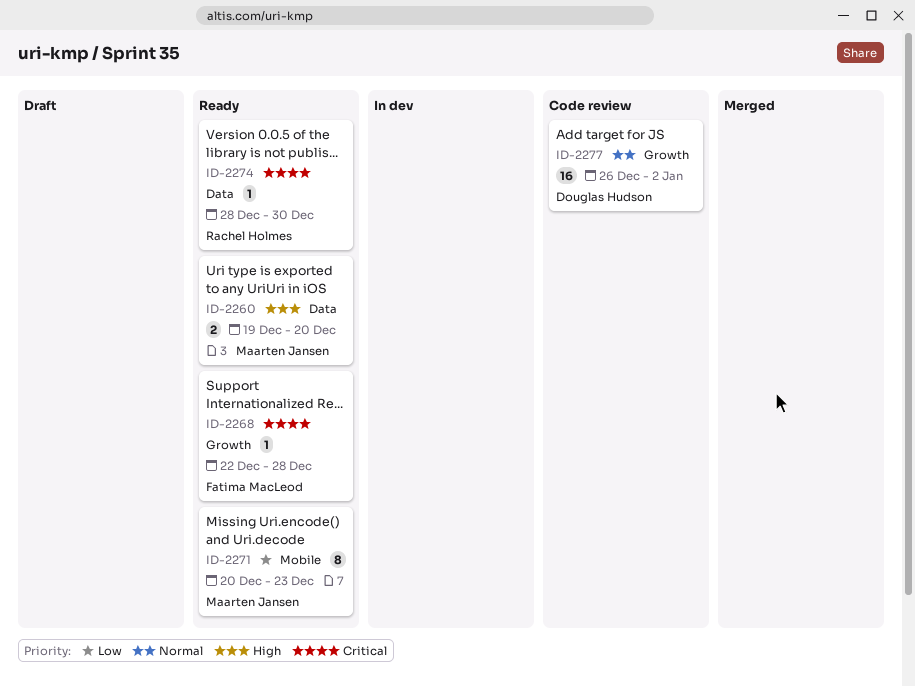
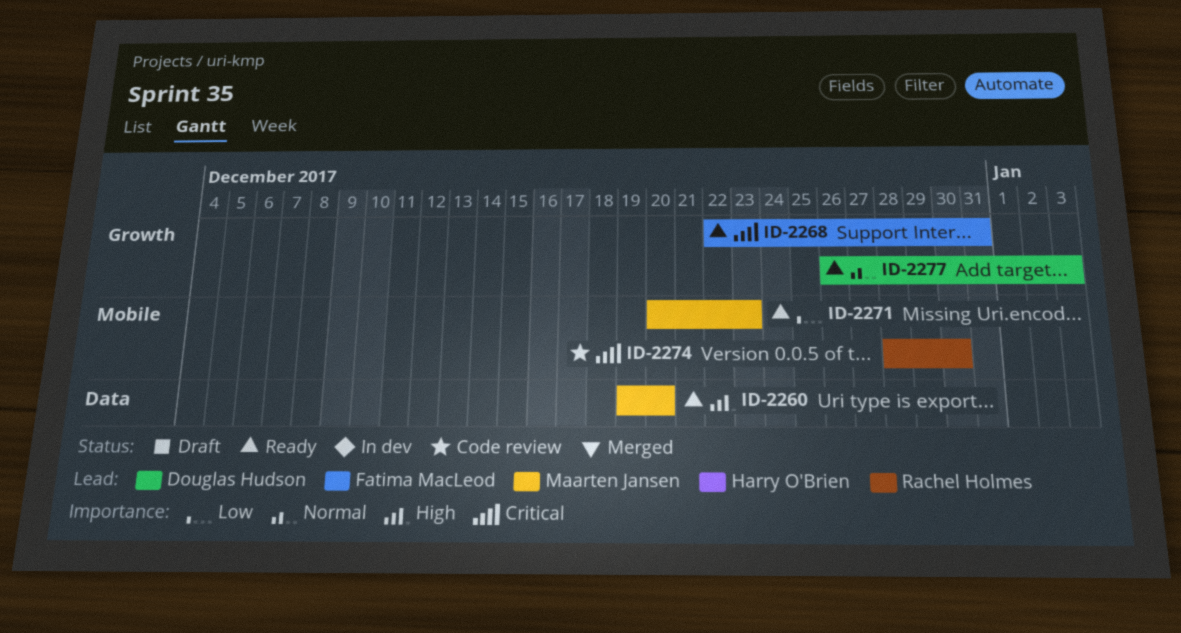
ID-2268, due: Dec 28 -> Dec 31
ID-2274, status: Ready -> Code review
ID-2274, label: Data -> Mobile
ID-2277, status: Code review -> Ready
ID-2277, due: Jan 2 -> Jan 3

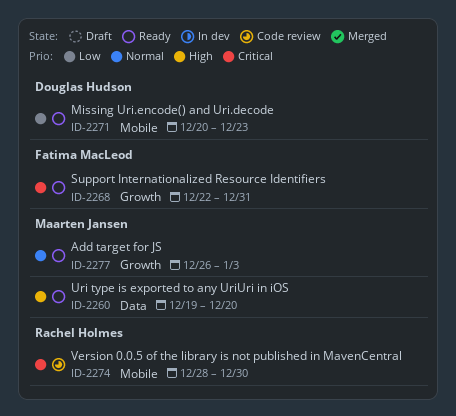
ID-2271, owner: Maarten Jansen -> Douglas Hudson
ID-2277, owner: Douglas Hudson -> Maarten Jansen

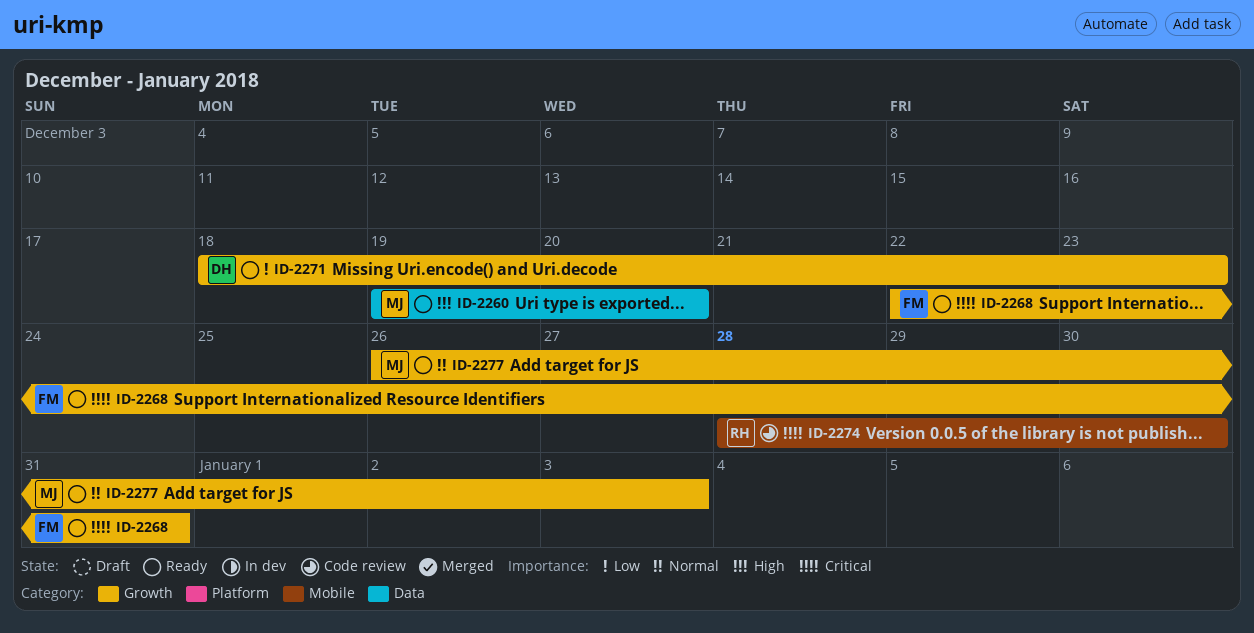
ID-2271, label: Mobile -> Growth
ID-2271, start: Dec 20 -> Dec 18

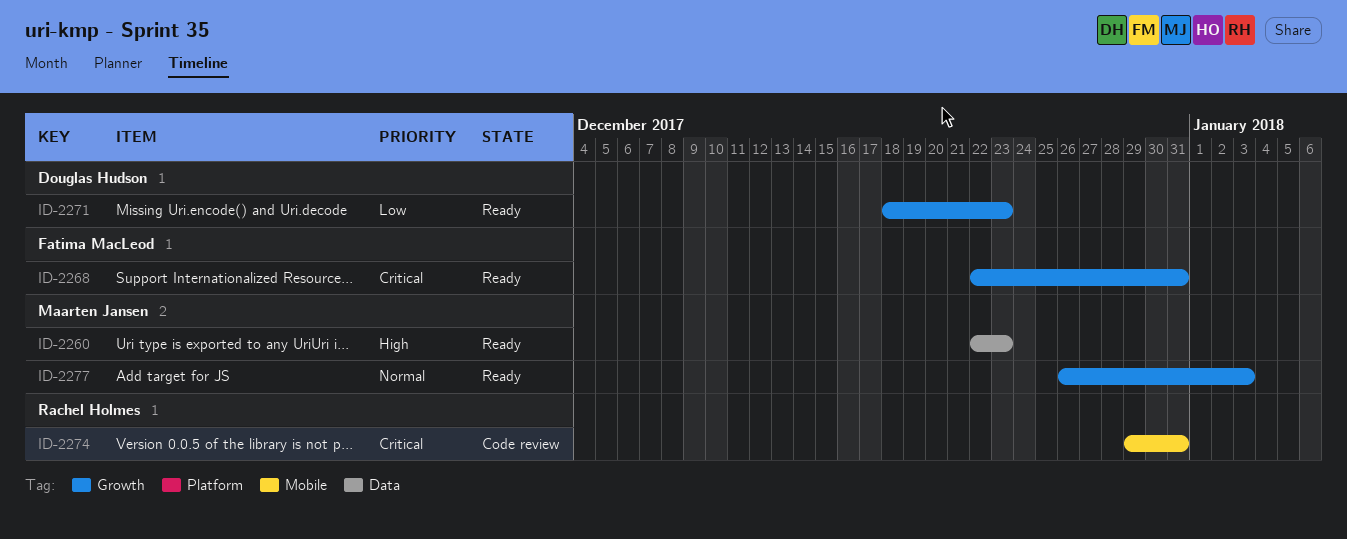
ID-2260, start: Dec 19 -> Dec 22
ID-2260, due: Dec 20 -> Dec 23
ID-2274, start: Dec 28 -> Dec 29
ID-2274, due: Dec 30 -> Dec 31

